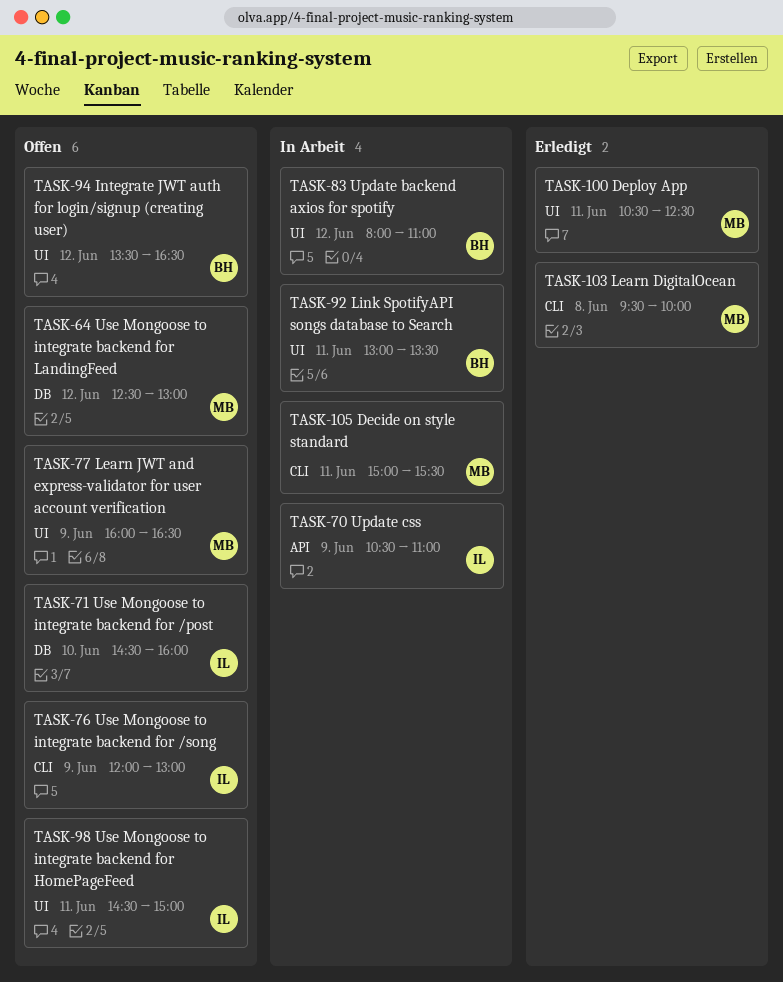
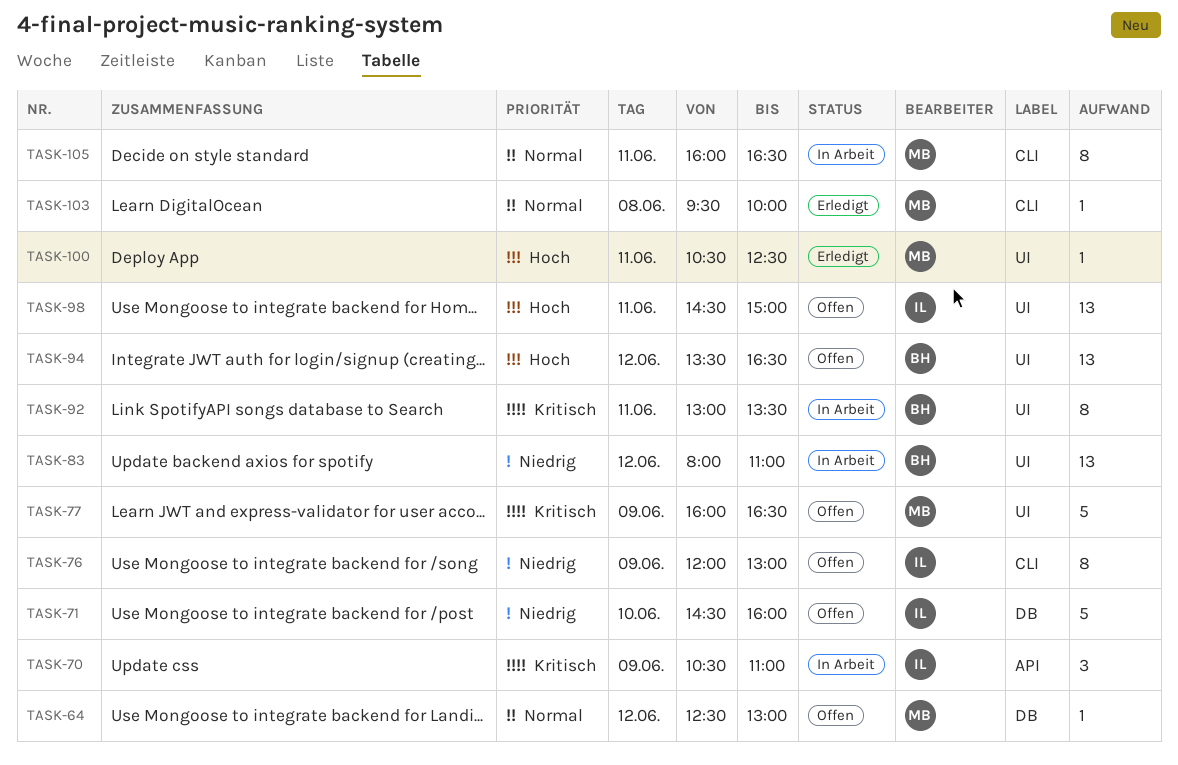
TASK-105, begins: 15:00 -> 16:00
TASK-105, ends: 15:30 -> 16:30

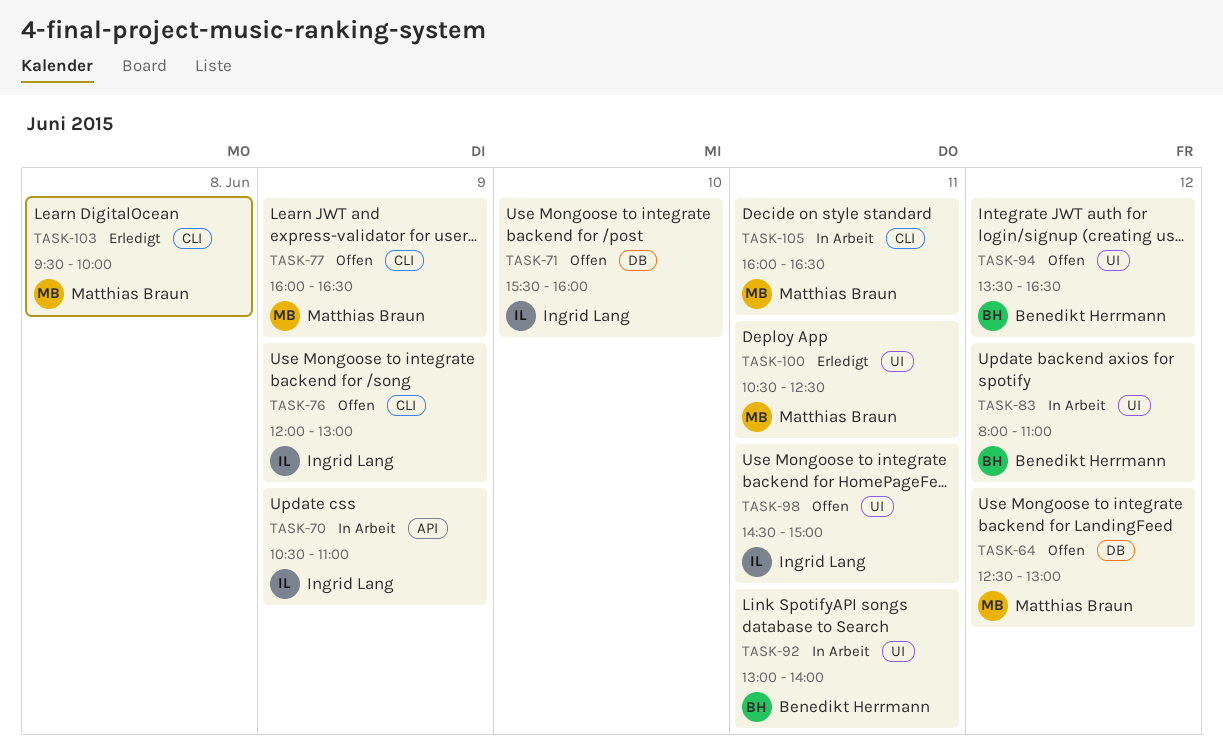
TASK-71, begins: 14:30 -> 15:30
TASK-77, label: UI -> CLI
TASK-92, ends: 13:30 -> 14:00

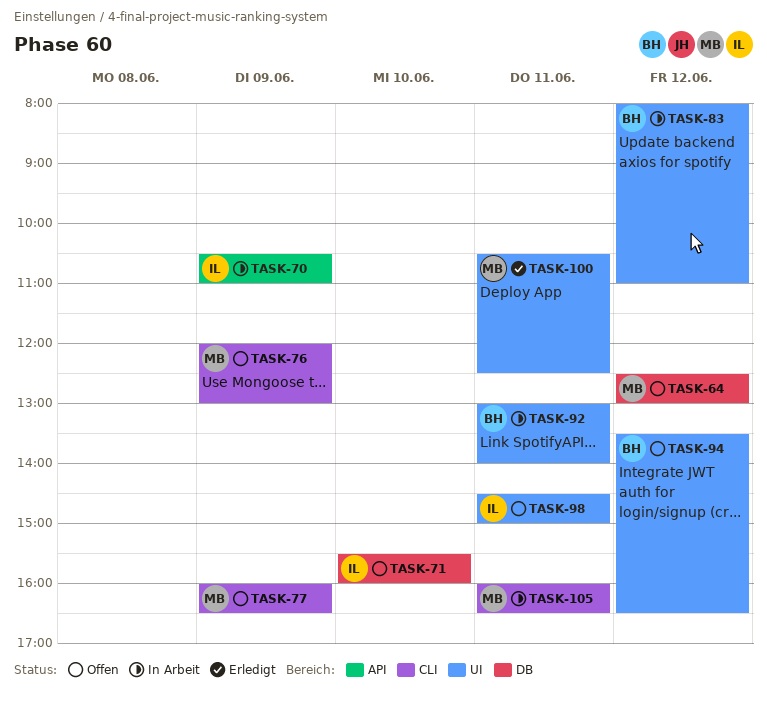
TASK-76, owner: Ingrid Lang -> Matthias Braun
TASK-103: present -> none

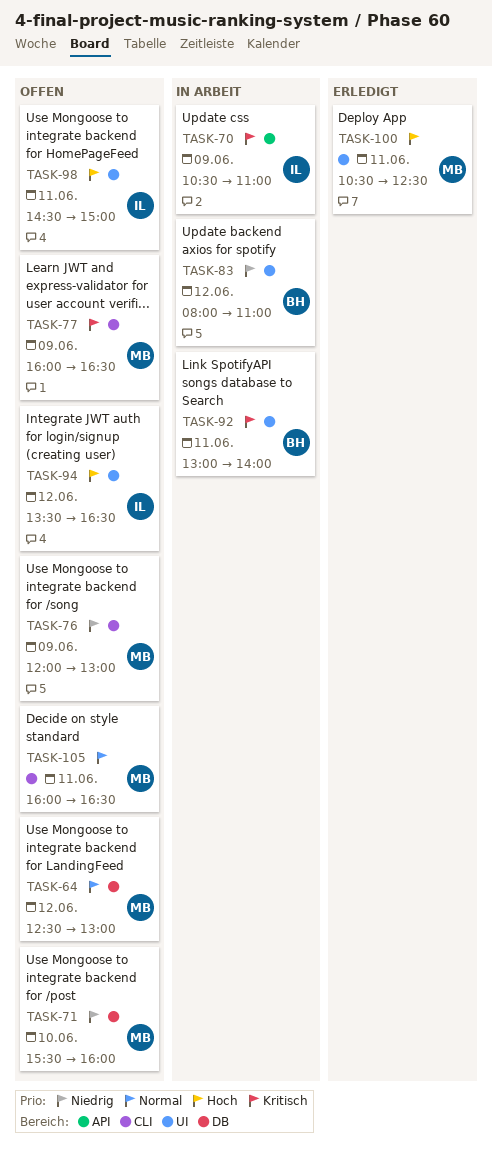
TASK-71, owner: IL -> MB
TASK-94, owner: BH -> IL
TASK-105, status: In Arbeit -> Offen

